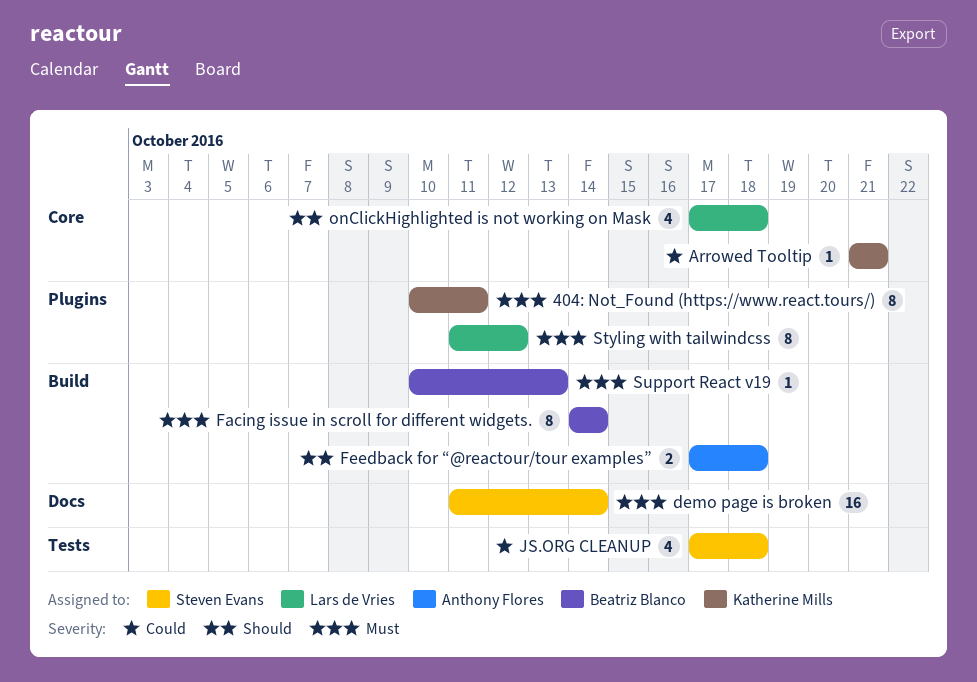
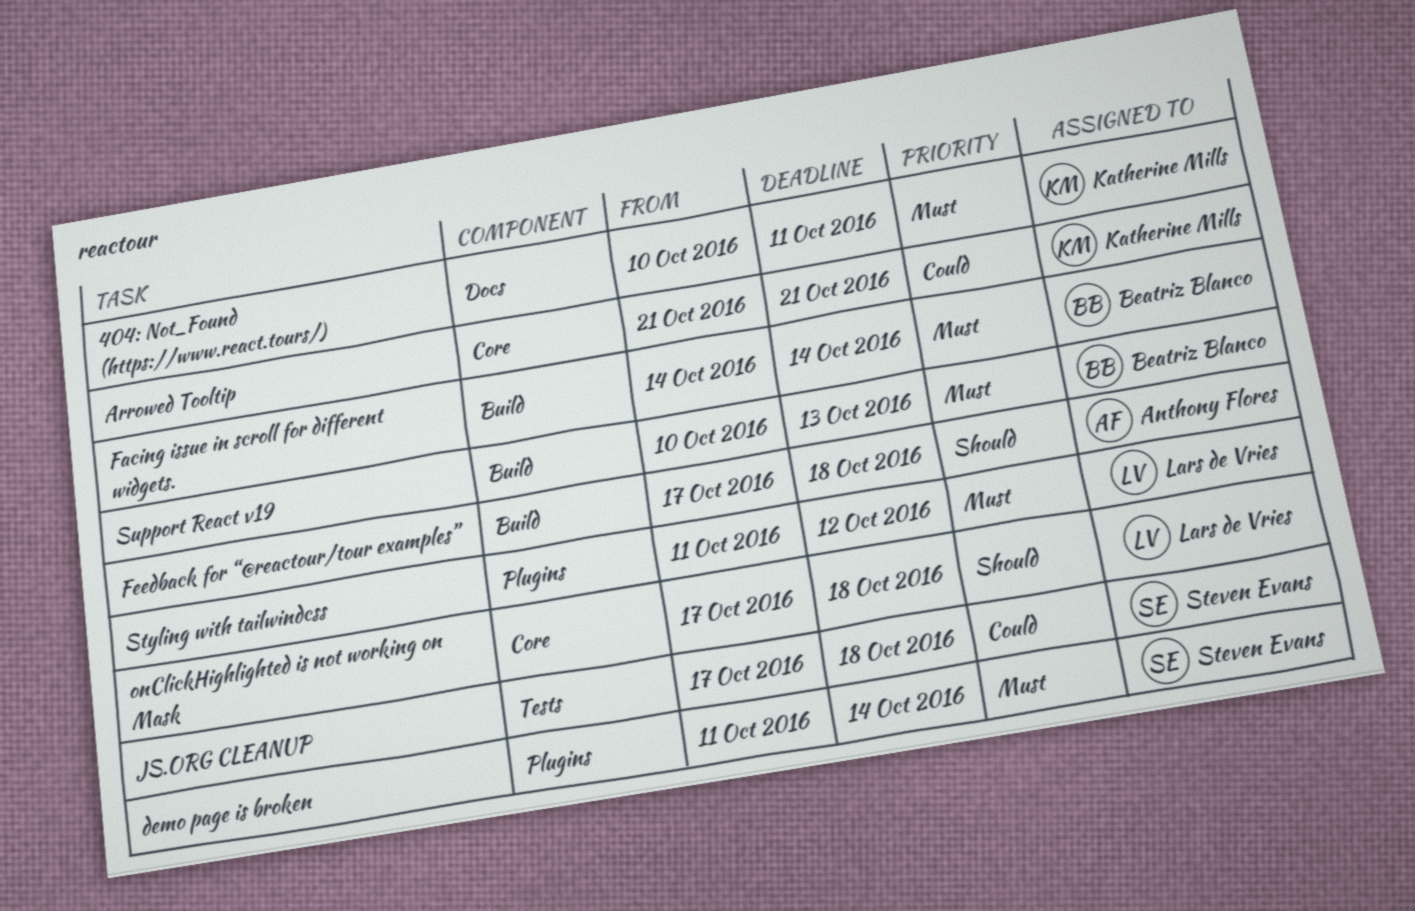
404: Not_Found (https://www.react.tours/), label: Plugins -> Docs
demo page is broken, label: Docs -> Plugins

